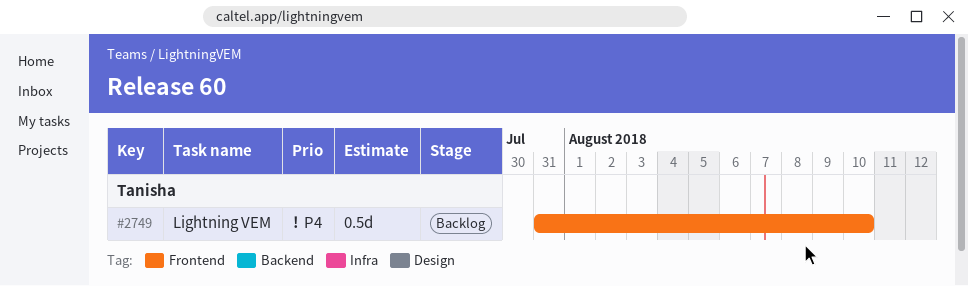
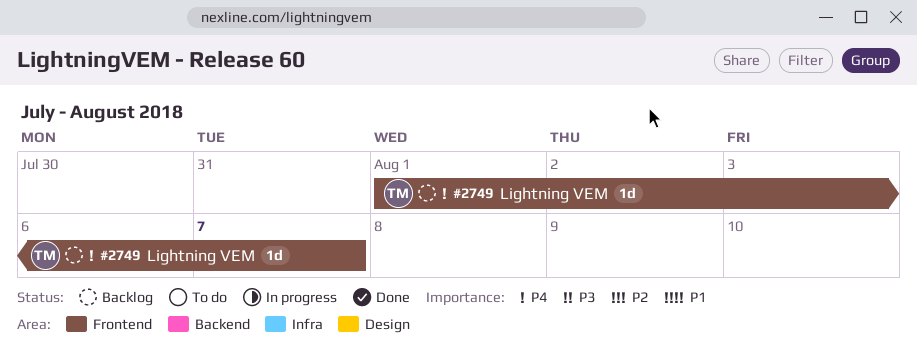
#2749, estimate: 0.5d -> 1d
#2749, start: Jul 31 -> Aug 1
#2749, due: Aug 10 -> Aug 7

